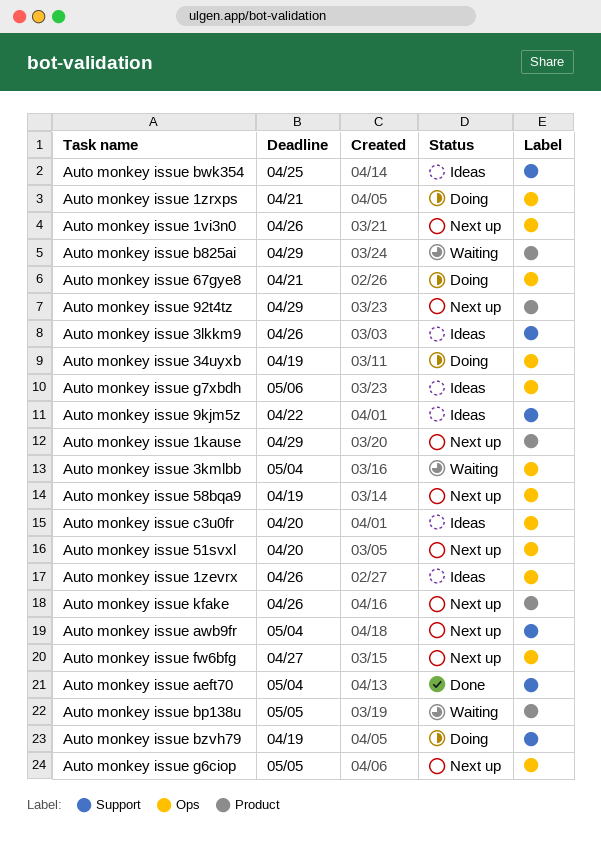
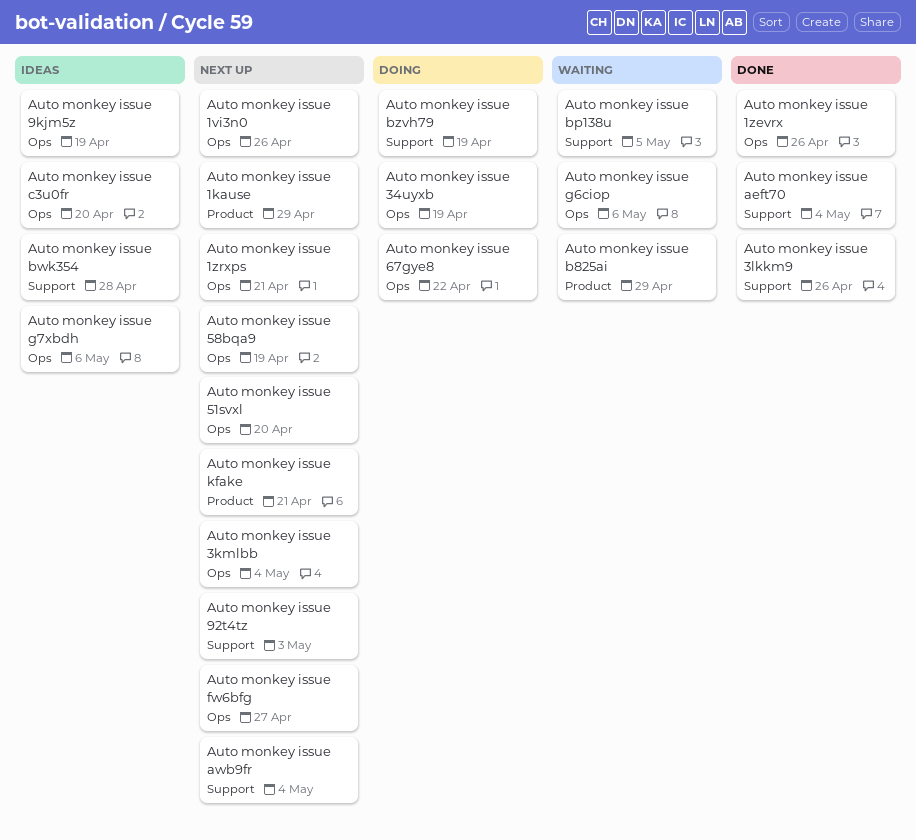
Auto monkey issue 1zevrx, status: Ideas -> Done
Auto monkey issue 1zrxps, status: Doing -> Next up
Auto monkey issue 3kmlbb, status: Waiting -> Next up
Auto monkey issue 3lkkm9, status: Ideas -> Done
Auto monkey issue 67gye8, due: Apr 21 -> Apr 22
Auto monkey issue 92t4tz, label: Product -> Support
Auto monkey issue 92t4tz, due: Apr 29 -> May 3
Auto monkey issue 9kjm5z, label: Support -> Ops
Auto monkey issue 9kjm5z, due: Apr 22 -> Apr 19
Auto monkey issue bp138u, label: Product -> Support
Auto monkey issue bwk354, due: Apr 25 -> Apr 28
Auto monkey issue g6ciop, status: Next up -> Waiting
Auto monkey issue g6ciop, due: May 5 -> May 6
Auto monkey issue kfake, due: Apr 26 -> Apr 21

